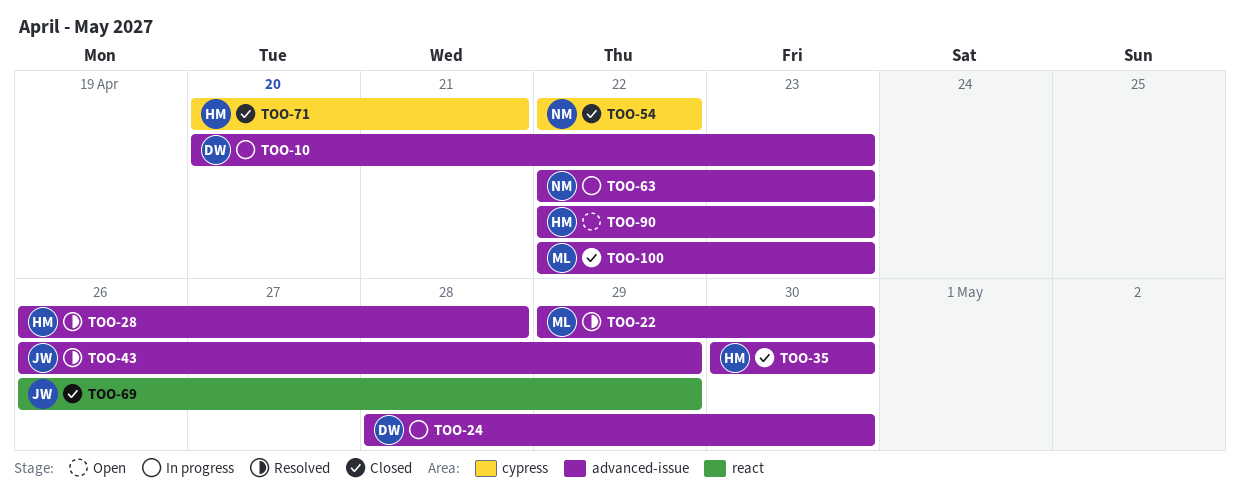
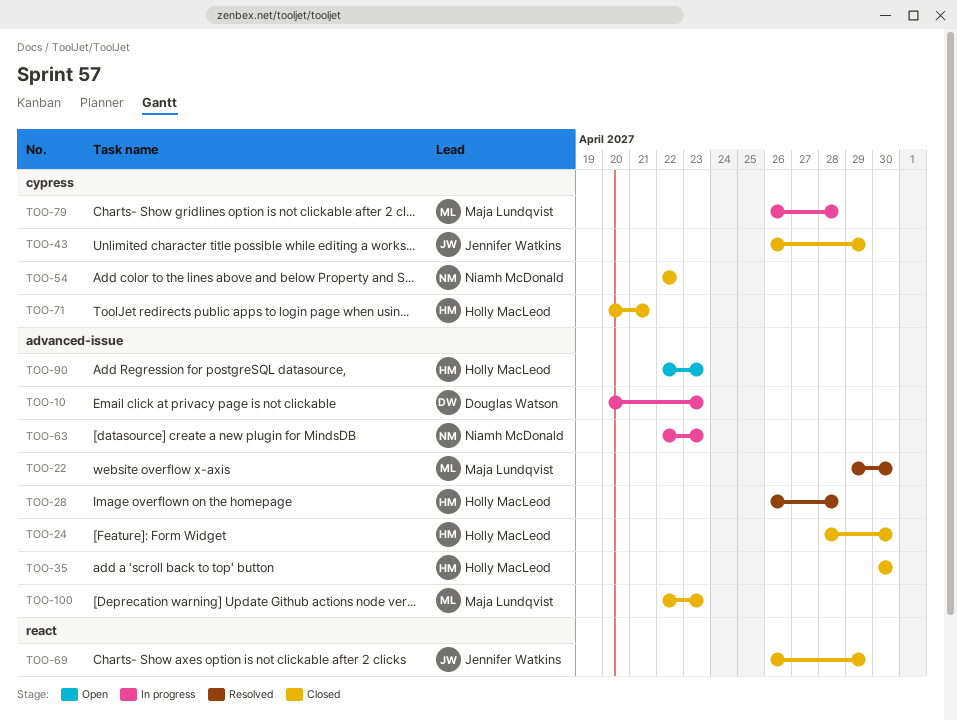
TOO-24, status: In progress -> Closed
TOO-24, owner: Douglas Watson -> Holly MacLeod
TOO-43, status: Resolved -> Closed
TOO-43, label: advanced-issue -> cypress
TOO-79: none -> present

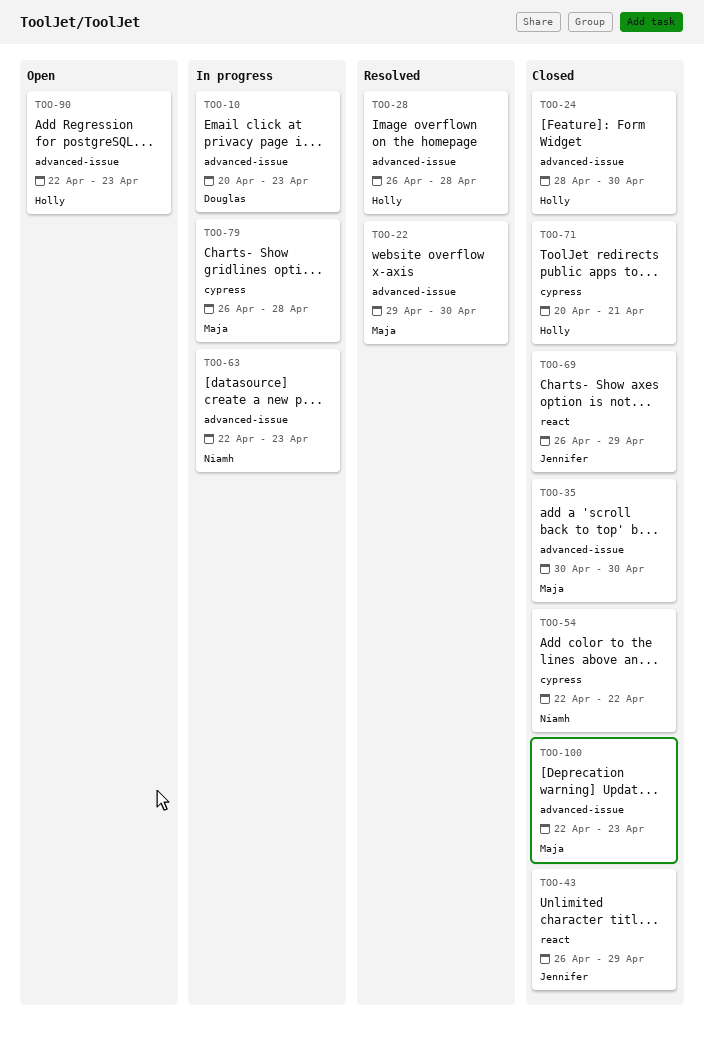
TOO-35, owner: Holly MacLeod -> Maja Lundqvist
TOO-43, label: cypress -> react

